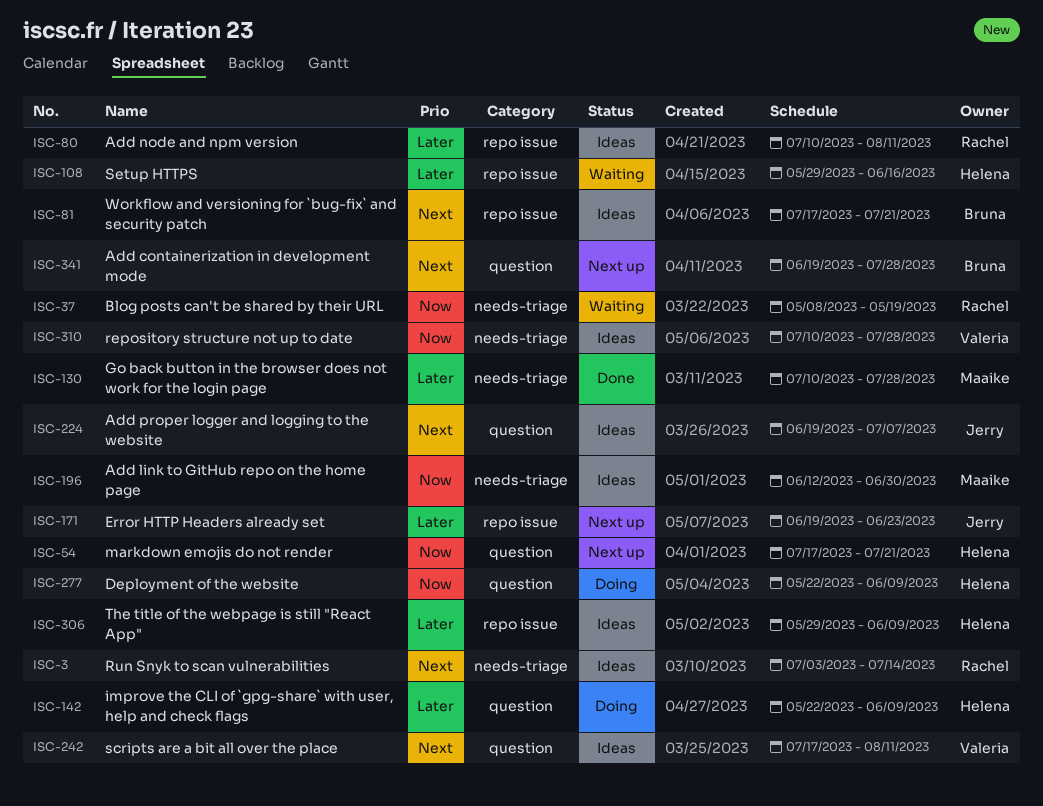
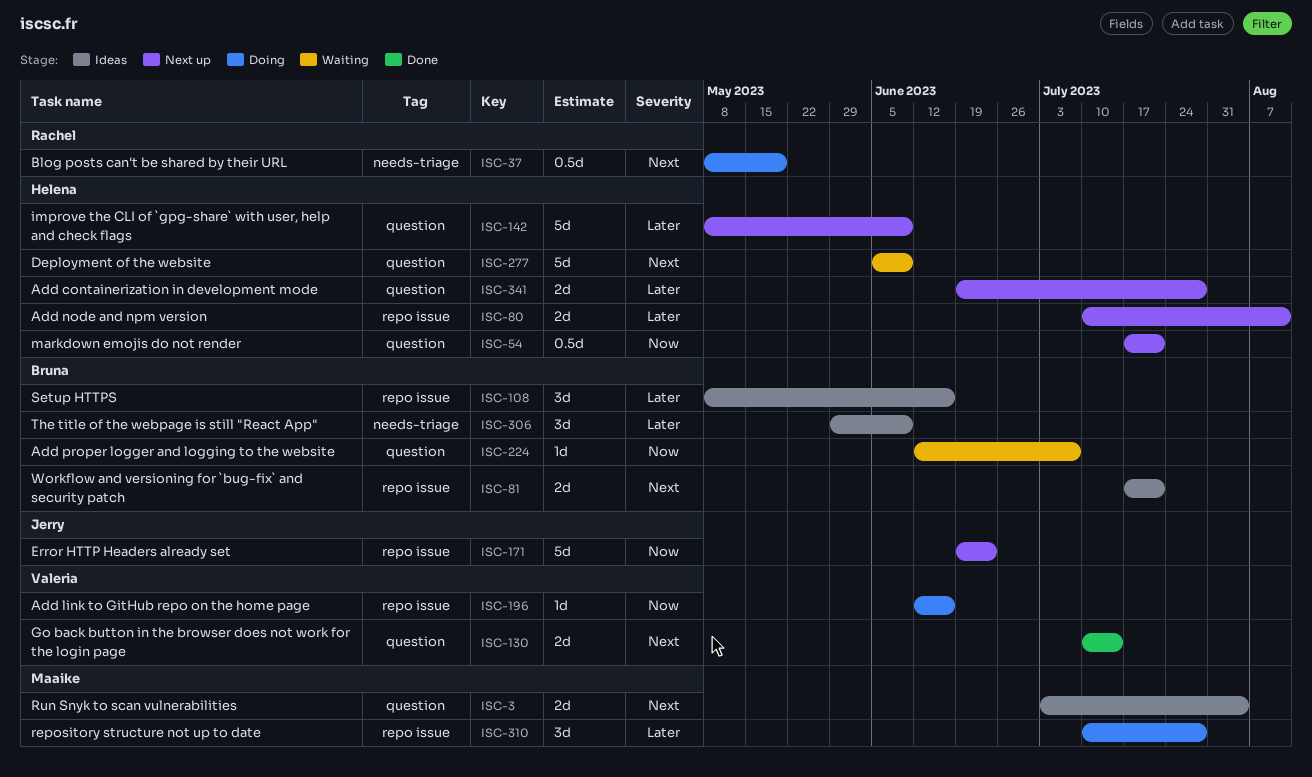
ISC-3, owner: Rachel -> Maaike
ISC-3, label: needs-triage -> question
ISC-3, due: Jul 14 -> Aug 4
ISC-37, status: Waiting -> Doing
ISC-37, priority: Now -> Next
ISC-80, status: Ideas -> Next up
ISC-80, owner: Rachel -> Helena
ISC-108, status: Waiting -> Ideas
ISC-108, owner: Helena -> Bruna
ISC-108, start: May 29 -> May 8
ISC-130, owner: Maaike -> Valeria
ISC-130, priority: Later -> Next
ISC-130, label: needs-triage -> question
ISC-130, due: Jul 28 -> Jul 14
ISC-142, status: Doing -> Next up
ISC-142, start: May 22 -> May 8
ISC-171, priority: Later -> Now
ISC-196, status: Ideas -> Doing
ISC-196, owner: Maaike -> Valeria
ISC-196, label: needs-triage -> repo issue
ISC-196, due: Jun 30 -> Jun 16
ISC-224, status: Ideas -> Waiting
ISC-224, owner: Jerry -> Bruna
ISC-224, priority: Next -> Now
ISC-224, start: Jun 19 -> Jun 12
ISC-242: present -> none
ISC-277, status: Doing -> Waiting
ISC-277, priority: Now -> Next
ISC-277, start: May 22 -> Jun 5
ISC-306, owner: Helena -> Bruna
ISC-306, label: repo issue -> needs-triage
ISC-310, status: Ideas -> Doing
ISC-310, owner: Valeria -> Maaike
ISC-310, priority: Now -> Later
ISC-310, label: needs-triage -> repo issue
ISC-341, owner: Bruna -> Helena
ISC-341, priority: Next -> Later

